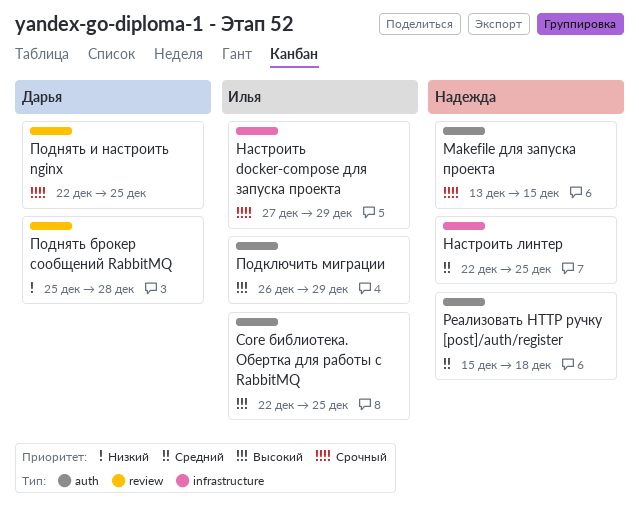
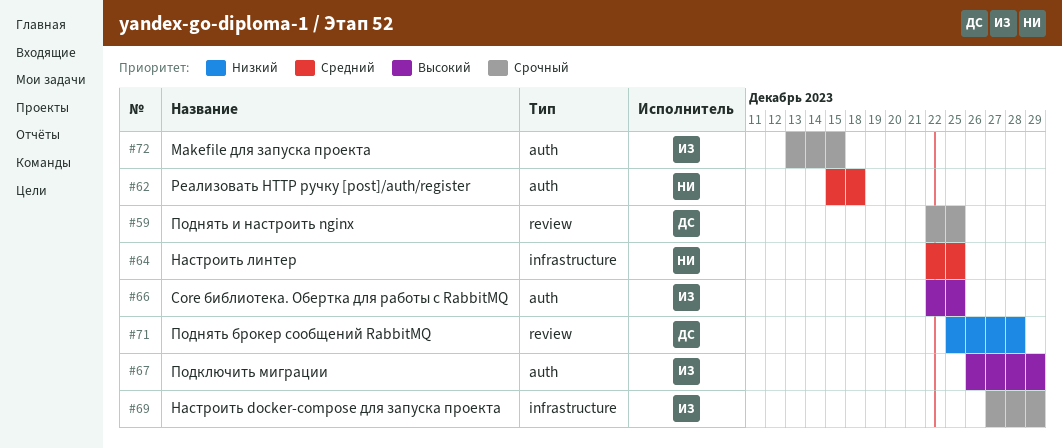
Makefile для запуска проекта, owner: Надежда -> Илья

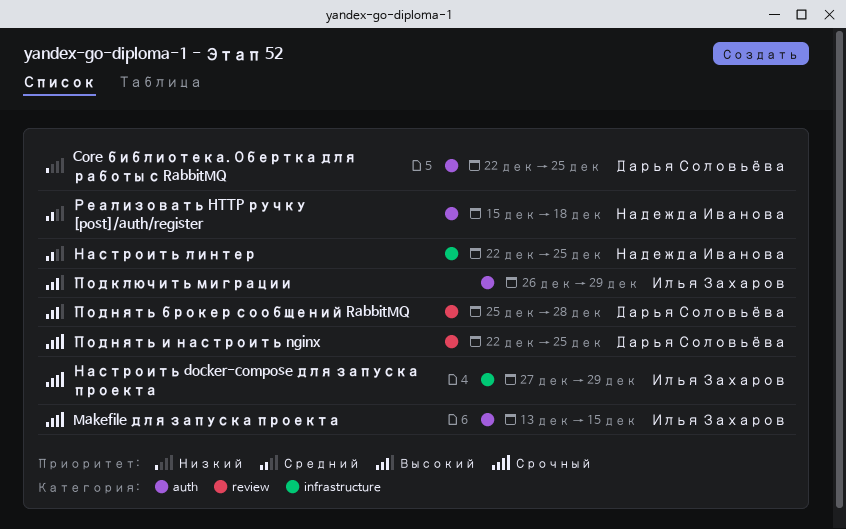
Core библиотека. Обертка для работы с RabbitMQ, owner: Илья Захаров -> Дарья Соловьёва
Core библиотека. Обертка для работы с RabbitMQ, priority: Высокий -> Низкий
Поднять брокер сообщений RabbitMQ, priority: Низкий -> Высокий

